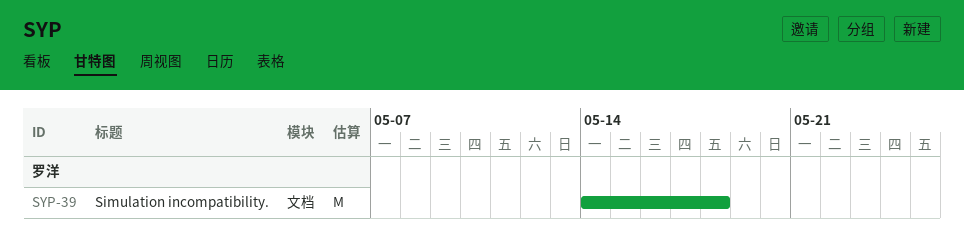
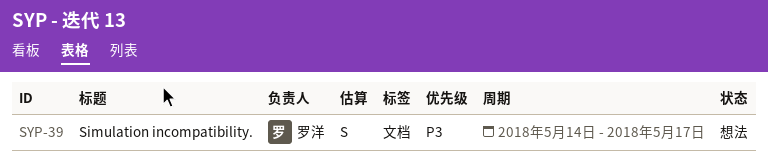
SYP-39, estimate: M -> S
SYP-39, due: May 18 -> May 17

